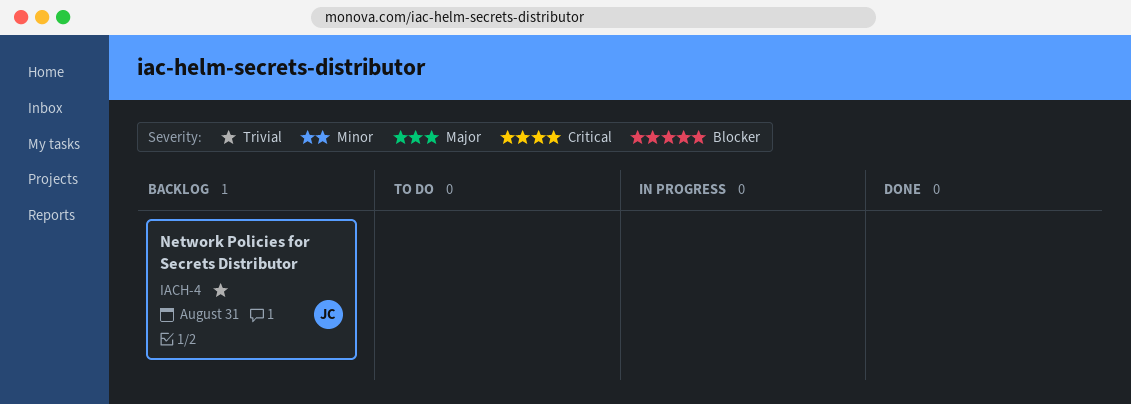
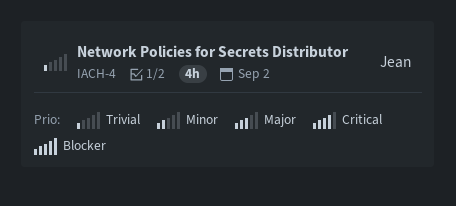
IACH-4, due: Aug 31 -> Sep 2

